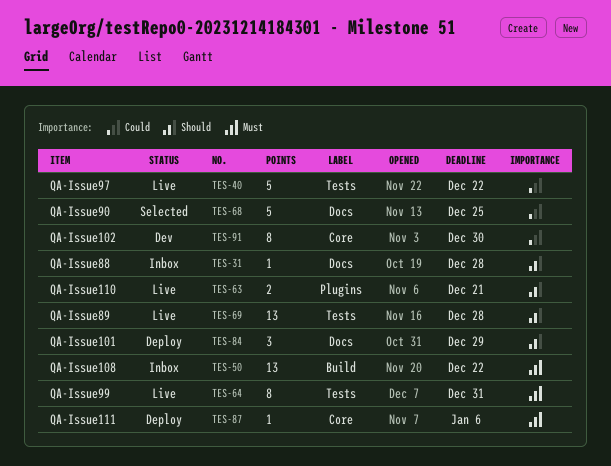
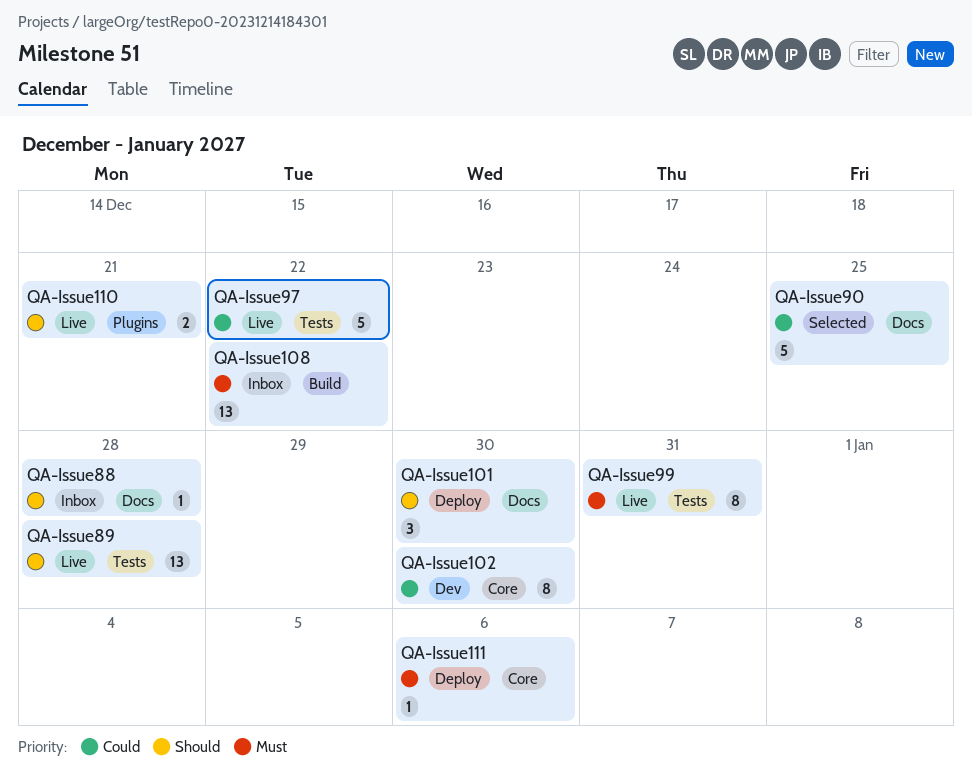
QA-Issue101, due: Dec 29 -> Dec 30

